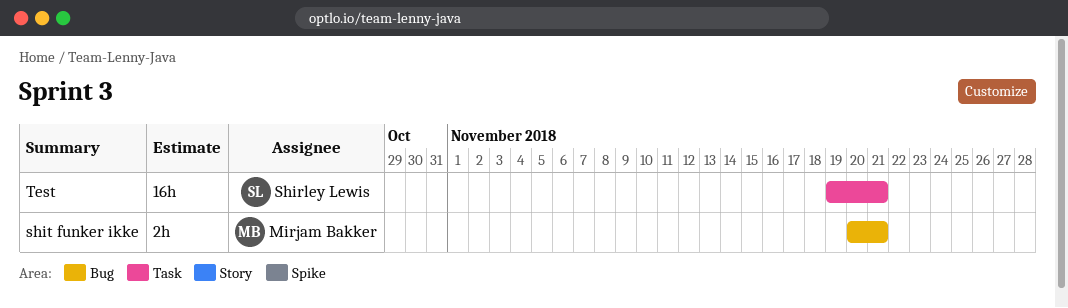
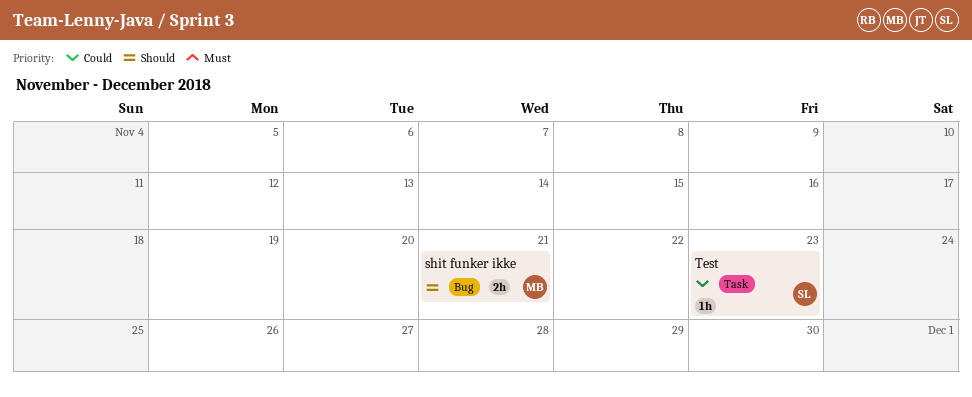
Test, estimate: 16h -> 1h
Test, due: Nov 21 -> Nov 23

